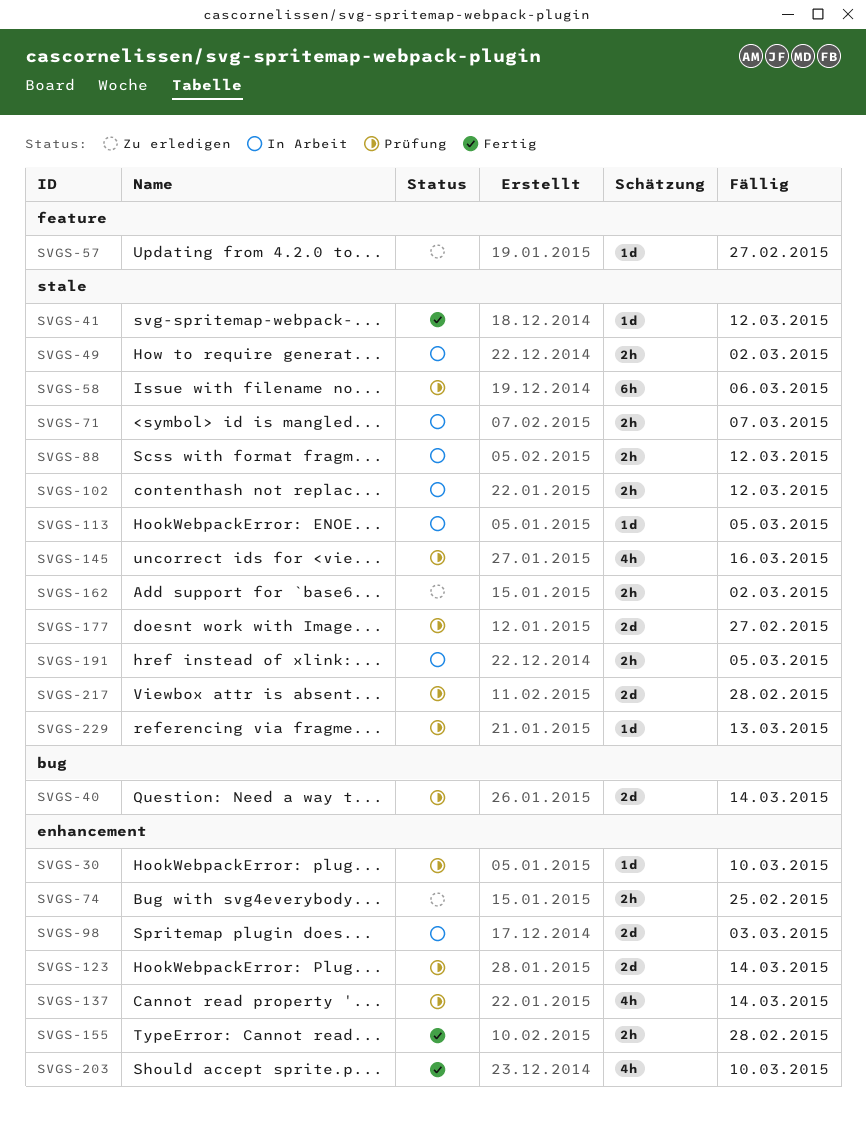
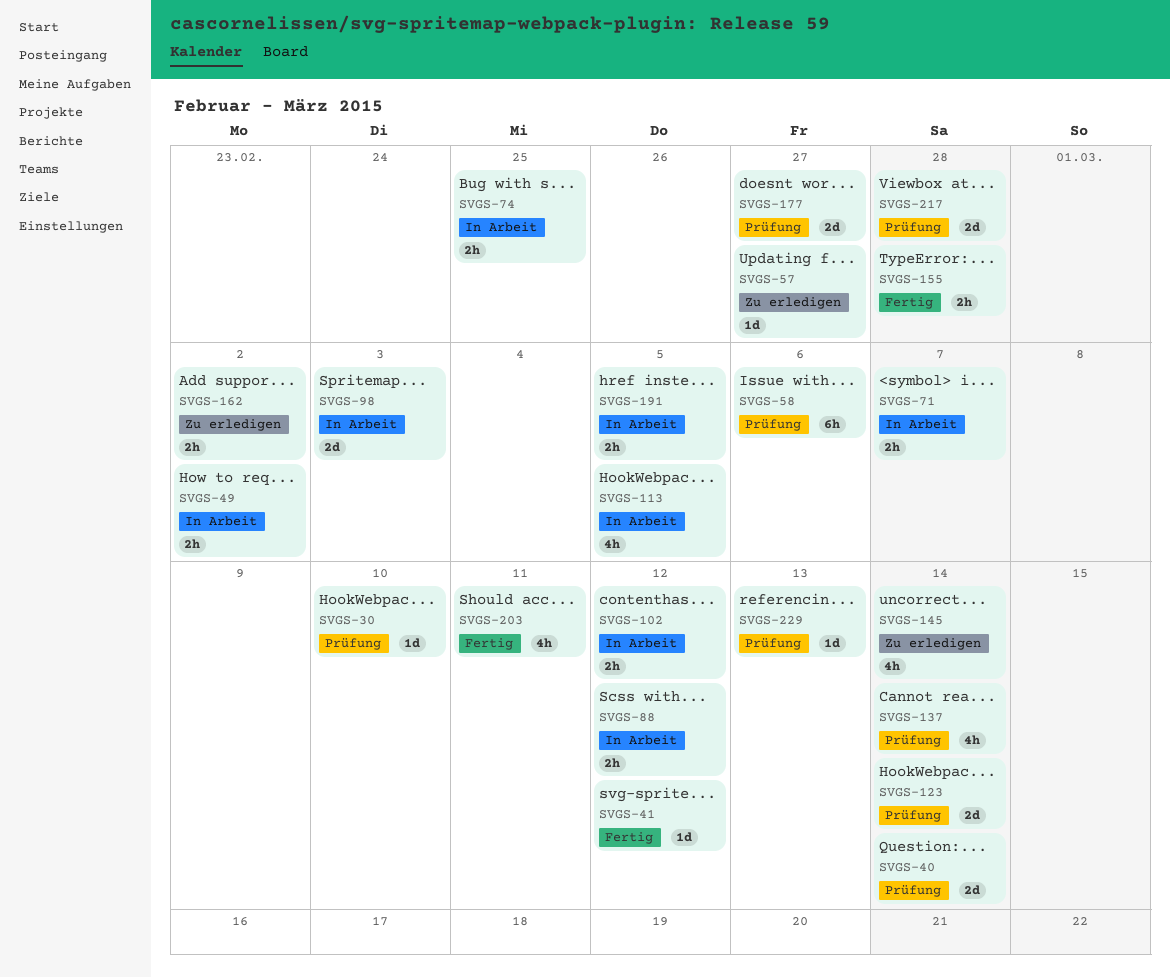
SVGS-74, status: Zu erledigen -> In Arbeit
SVGS-113, estimate: 1d -> 4h
SVGS-145, status: Prüfung -> Zu erledigen
SVGS-145, due: Mar 16 -> Mar 14
SVGS-203, due: Mar 10 -> Mar 11

